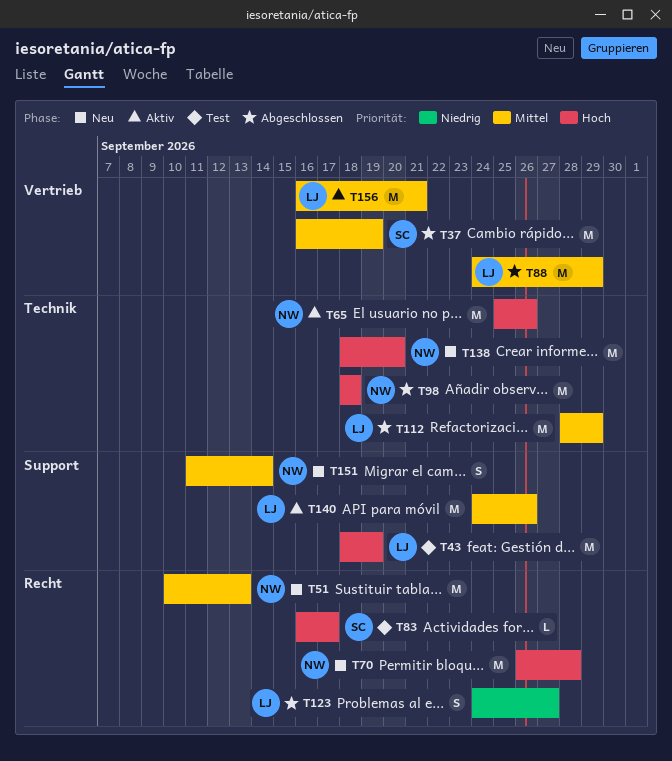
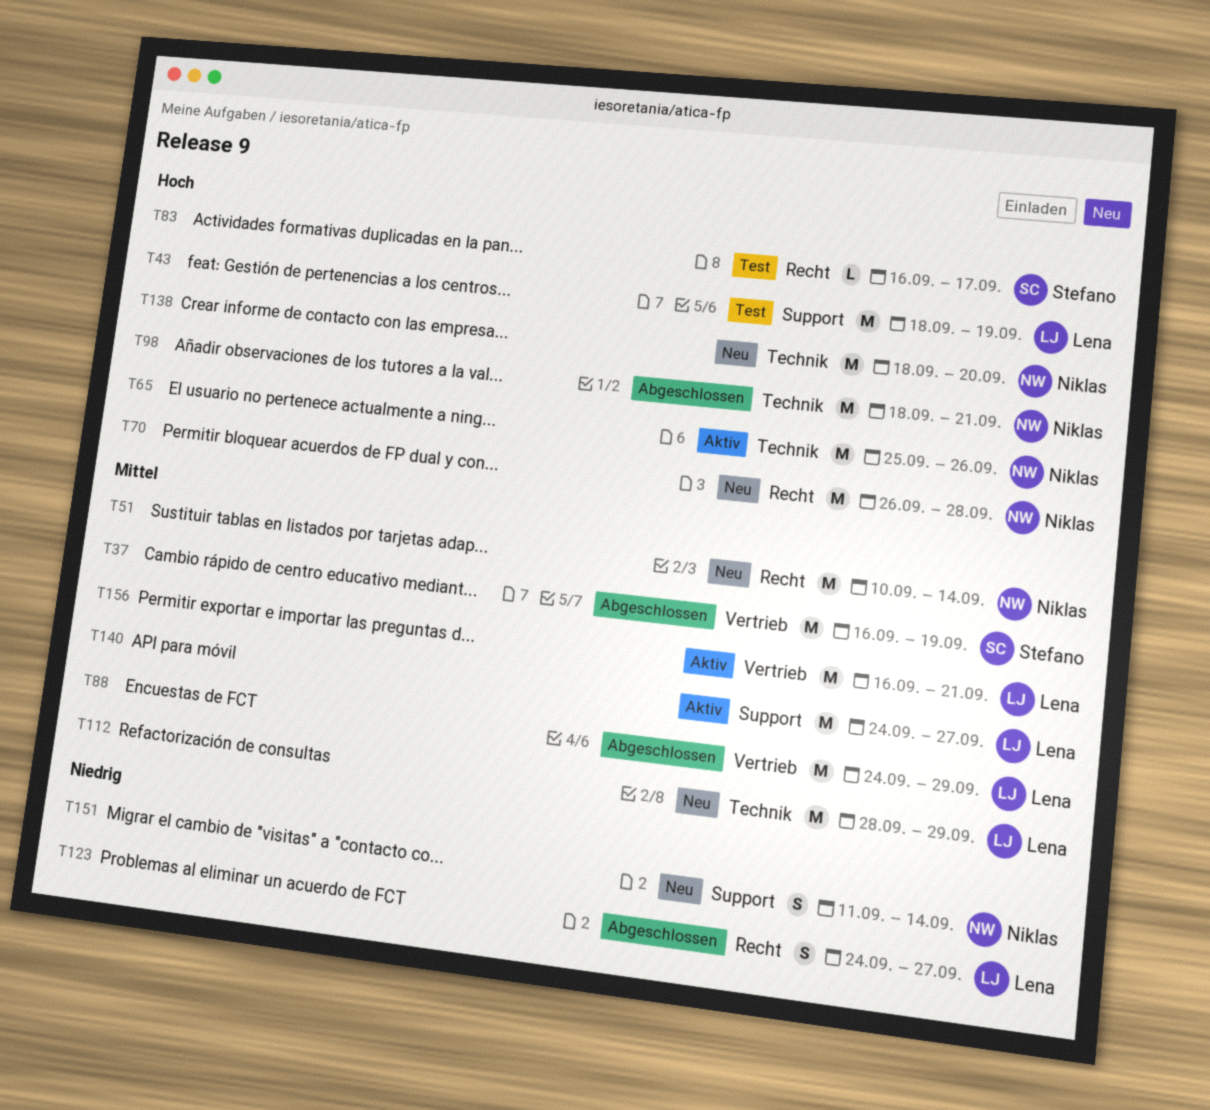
T51, due: Sep 13 -> Sep 14
T98, due: Sep 18 -> Sep 21
T112, status: Abgeschlossen -> Neu
T140, due: Sep 26 -> Sep 27
T151, priority: Mittel -> Niedrig

